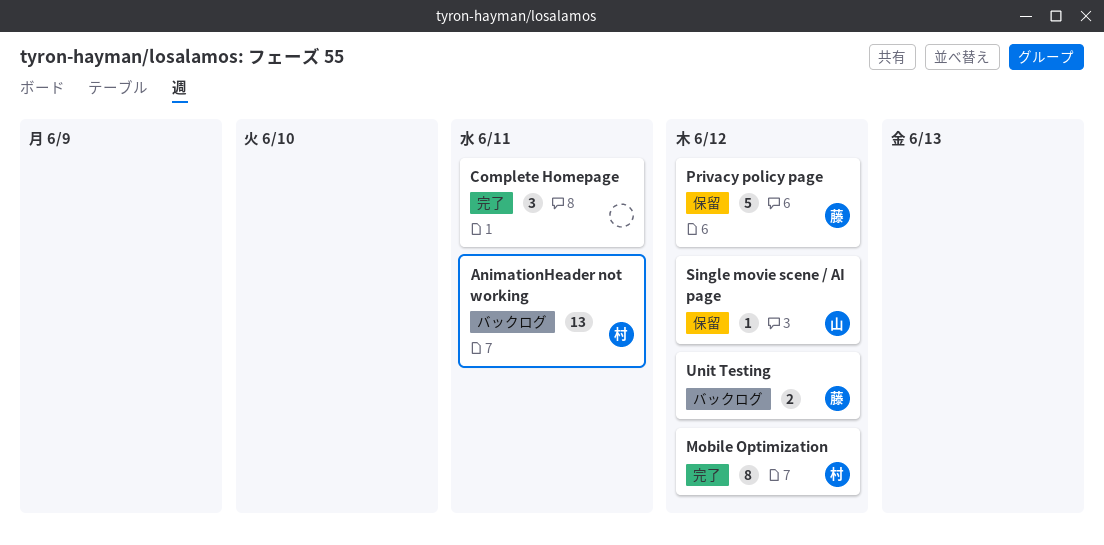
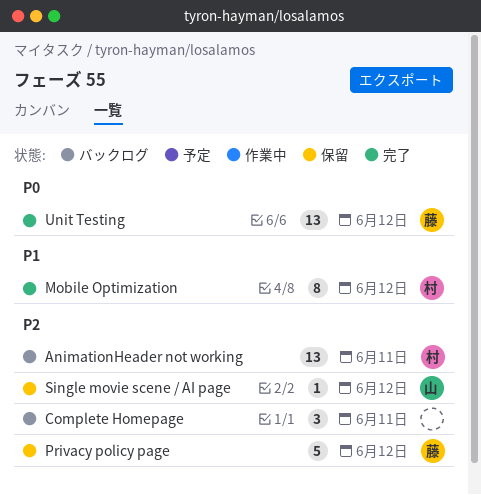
Complete Homepage, status: 完了 -> バックログ
Unit Testing, status: バックログ -> 完了
Unit Testing, estimate: 2 -> 13

